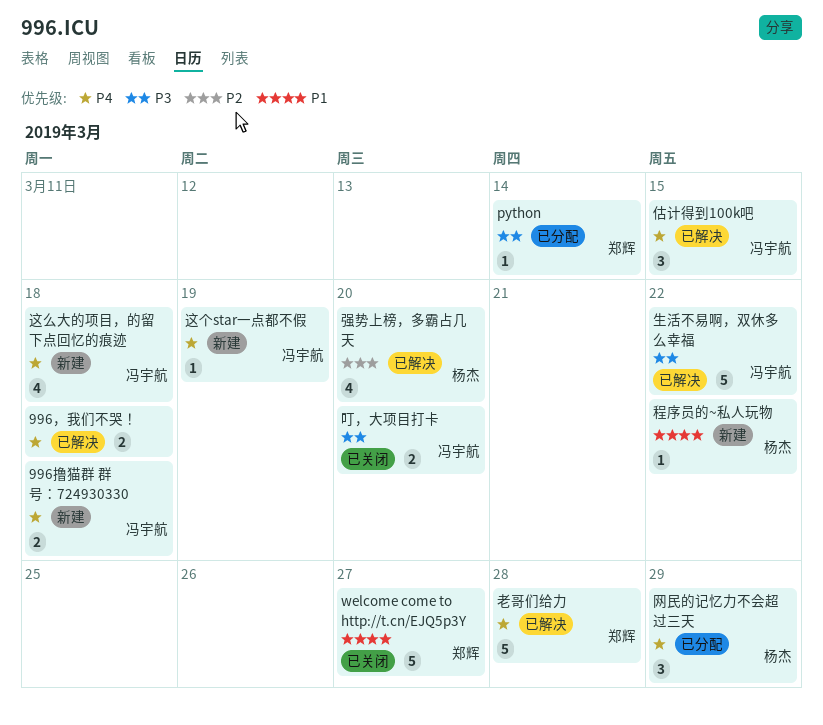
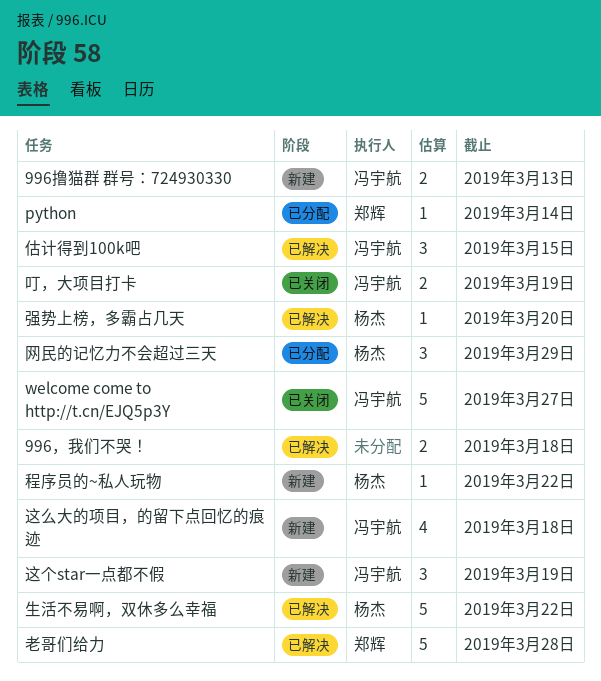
996撸猫群 群号：724930330, due: Mar 18 -> Mar 13
welcome come to http://t.cn/EJQ5p3Y, owner: 郑辉 -> 冯宇航
叮，大项目打卡, due: Mar 20 -> Mar 19
强势上榜，多霸占几天, estimate: 4 -> 1
生活不易啊，双休多么幸福, owner: 冯宇航 -> 杨杰
这个star一点都不假, estimate: 1 -> 3

